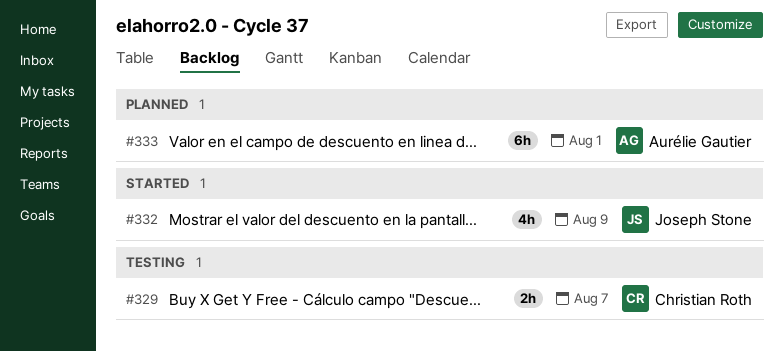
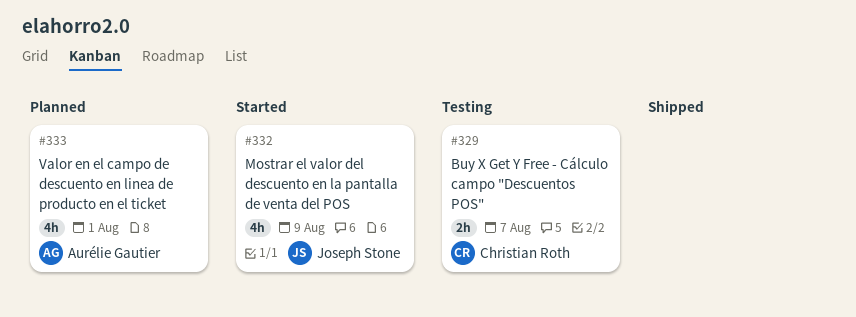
#333, estimate: 6h -> 4h

